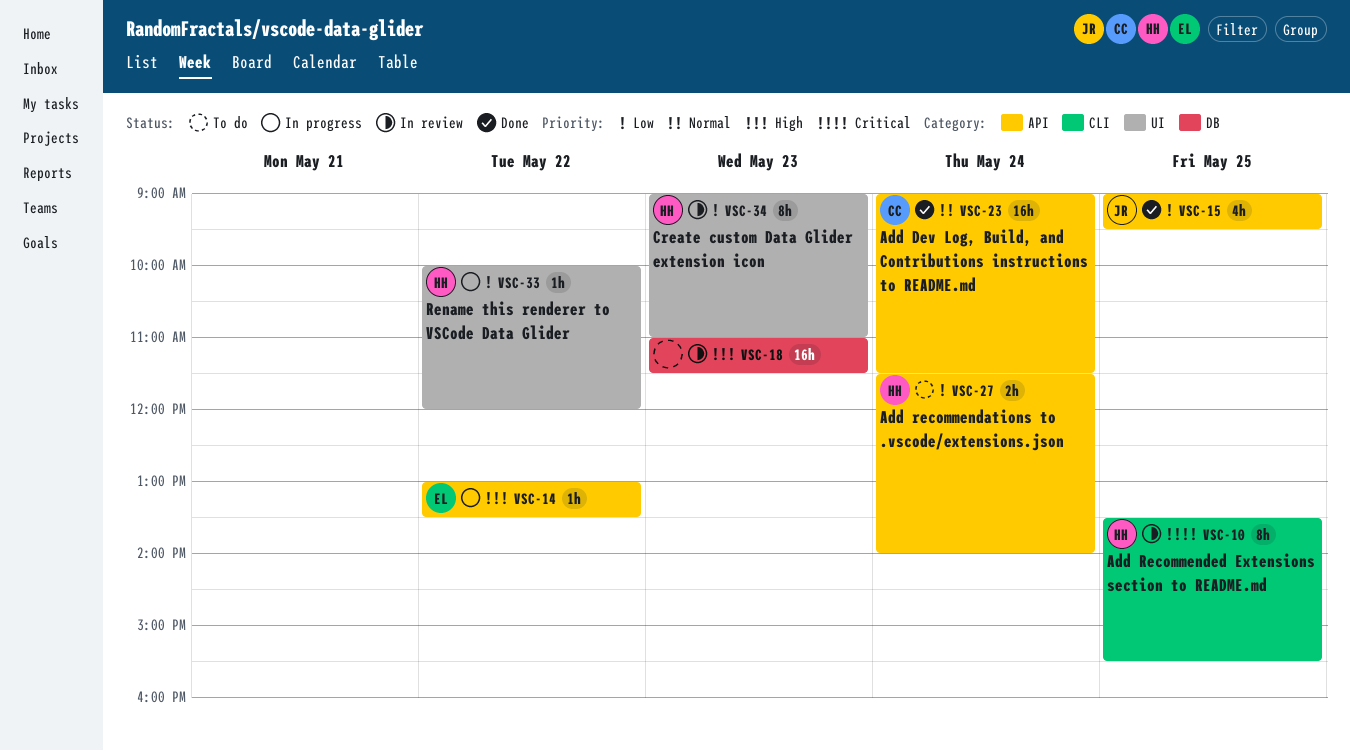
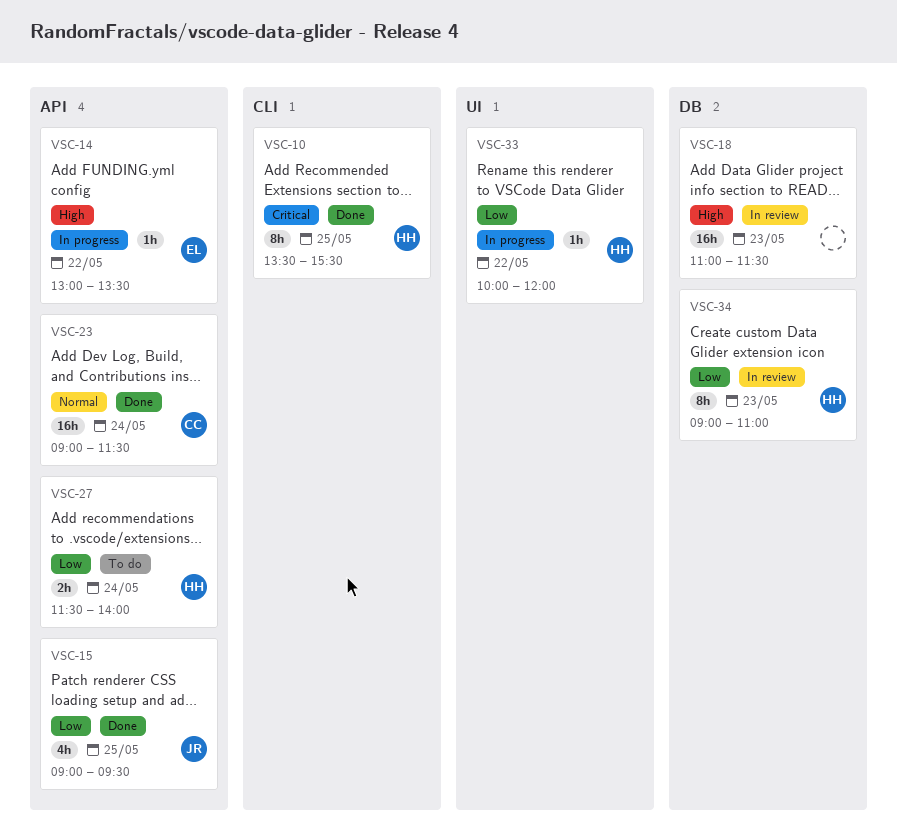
VSC-10, status: In review -> Done
VSC-34, label: UI -> DB

